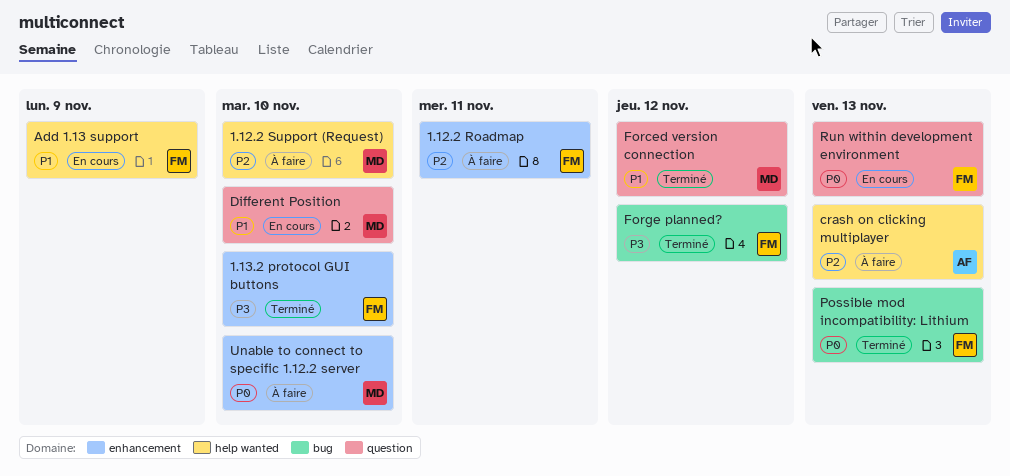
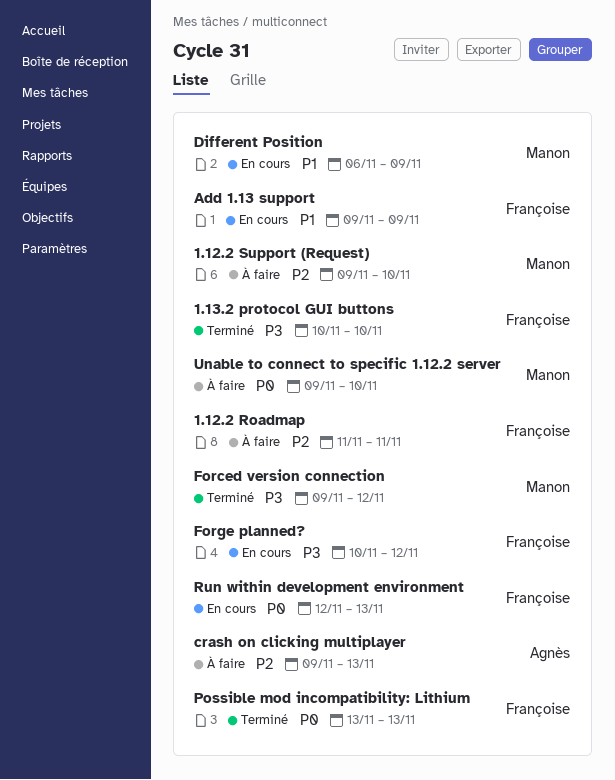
Different Position, due: Nov 10 -> Nov 9
Forced version connection, priority: P1 -> P3
Forge planned?, status: Terminé -> En cours

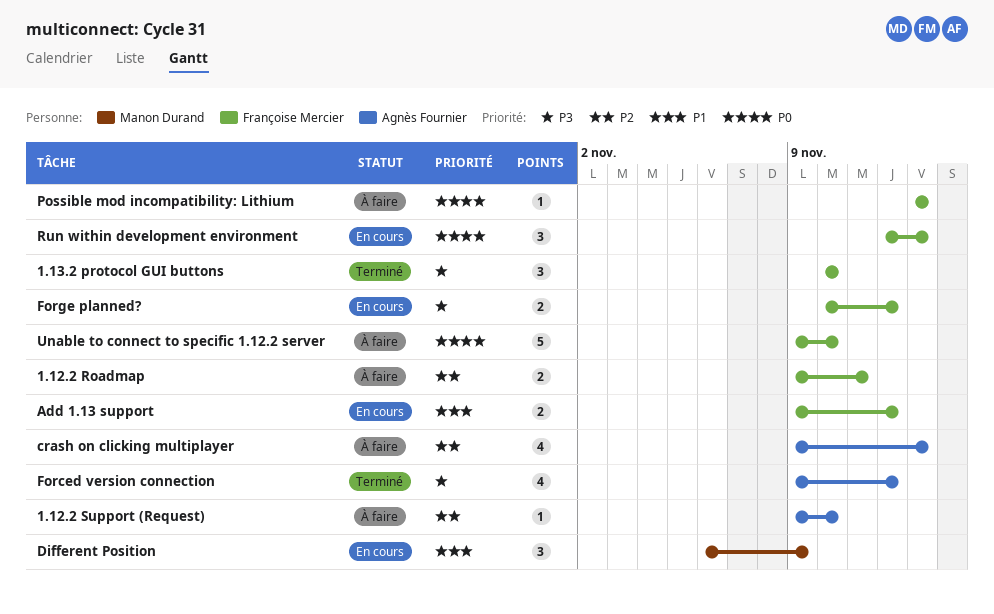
1.12.2 Roadmap, start: Nov 11 -> Nov 9
1.12.2 Support (Request), owner: Manon Durand -> Agnès Fournier
Add 1.13 support, due: Nov 9 -> Nov 12
Forced version connection, owner: Manon Durand -> Agnès Fournier
Possible mod incompatibility: Lithium, status: Terminé -> À faire
Unable to connect to specific 1.12.2 server, owner: Manon Durand -> Françoise Mercier

